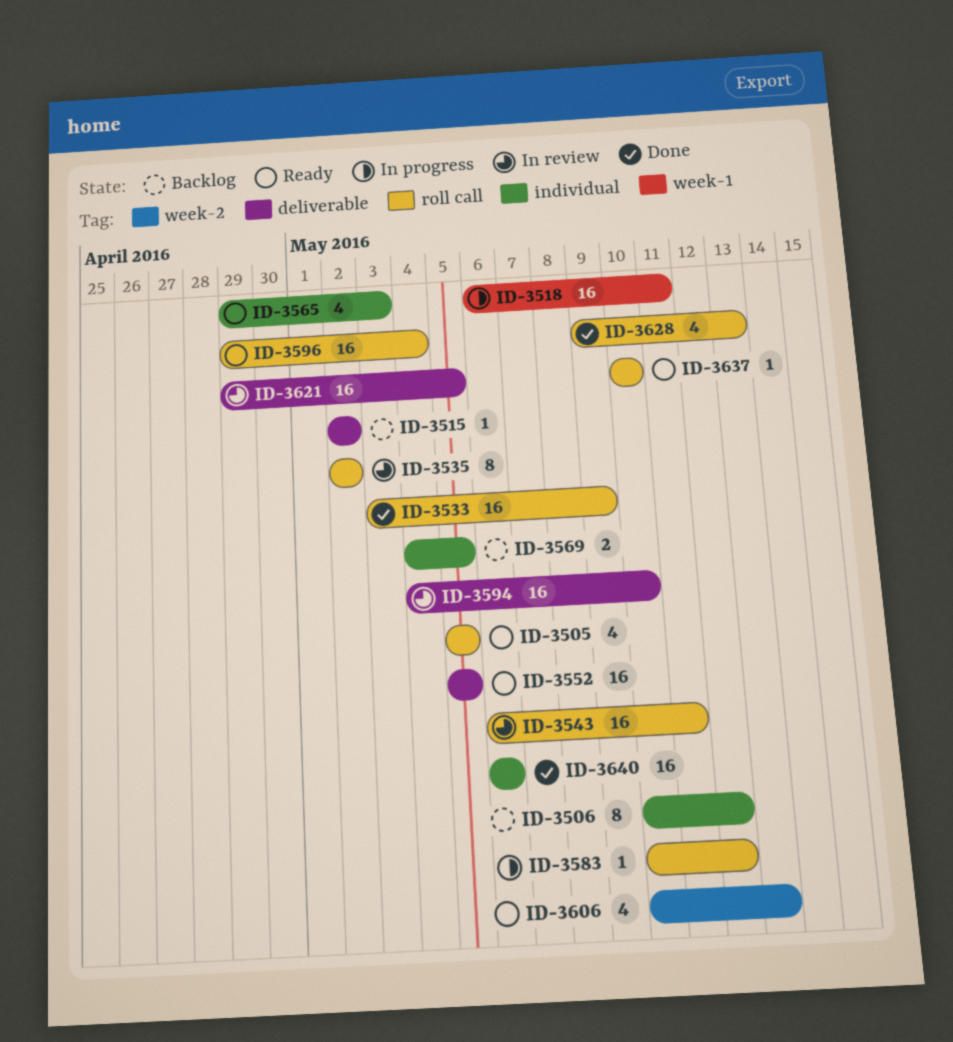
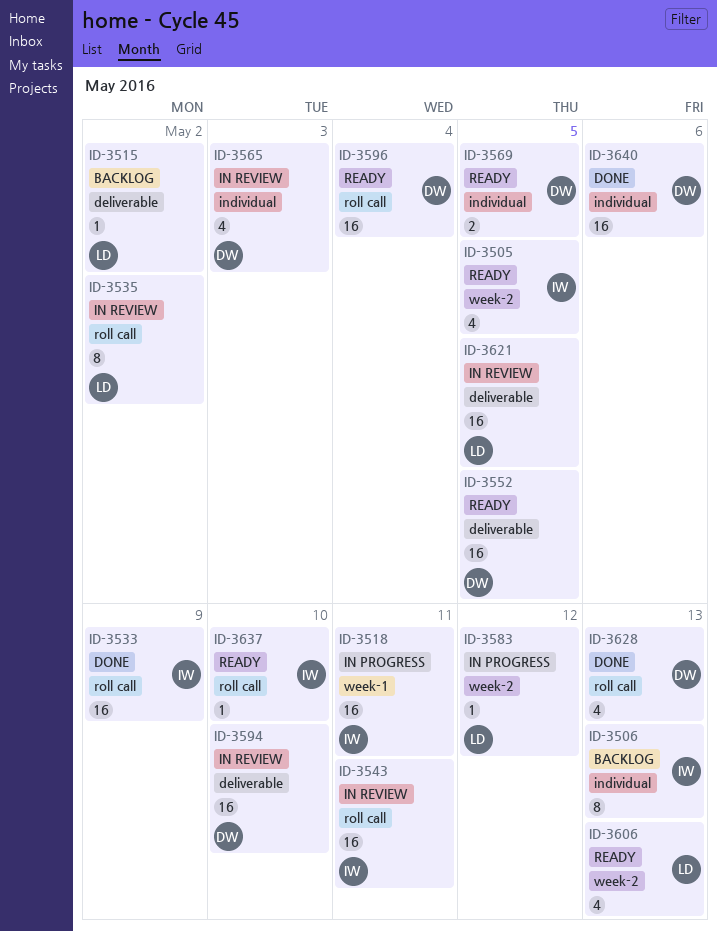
ID-3505, label: roll call -> week-2
ID-3506, due: May 12 -> May 13
ID-3565, status: Ready -> In review
ID-3569, status: Backlog -> Ready
ID-3583, label: roll call -> week-2

